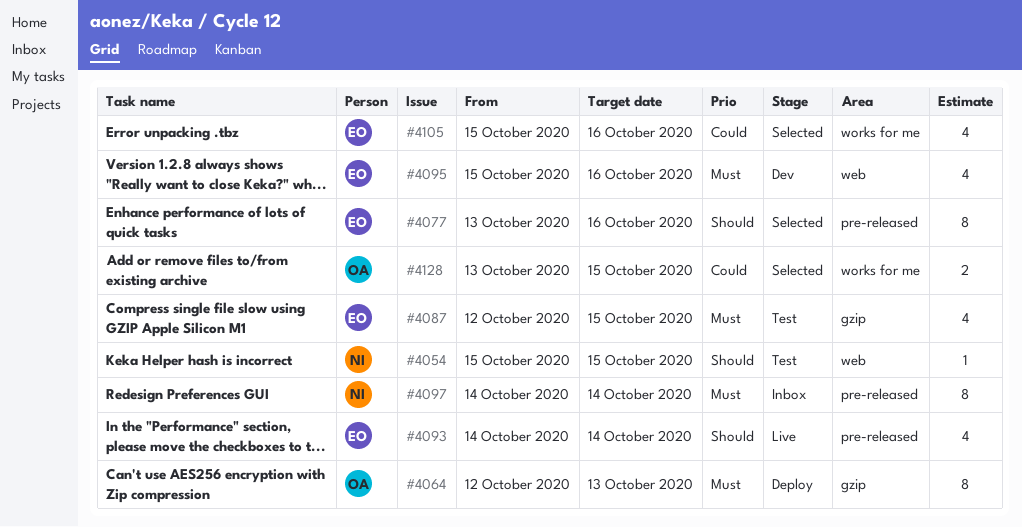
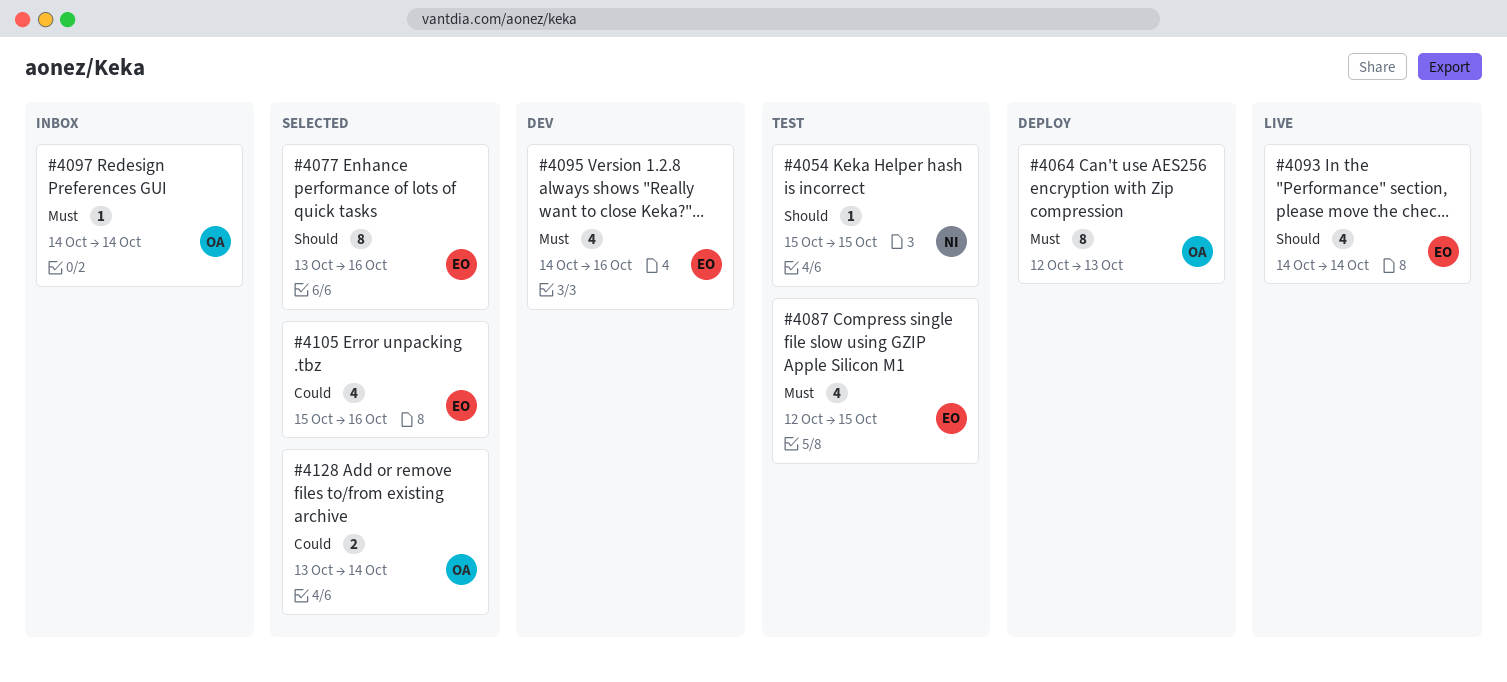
#4095, start: Oct 15 -> Oct 14
#4097, owner: NI -> OA
#4097, estimate: 8 -> 1
#4128, due: Oct 15 -> Oct 14

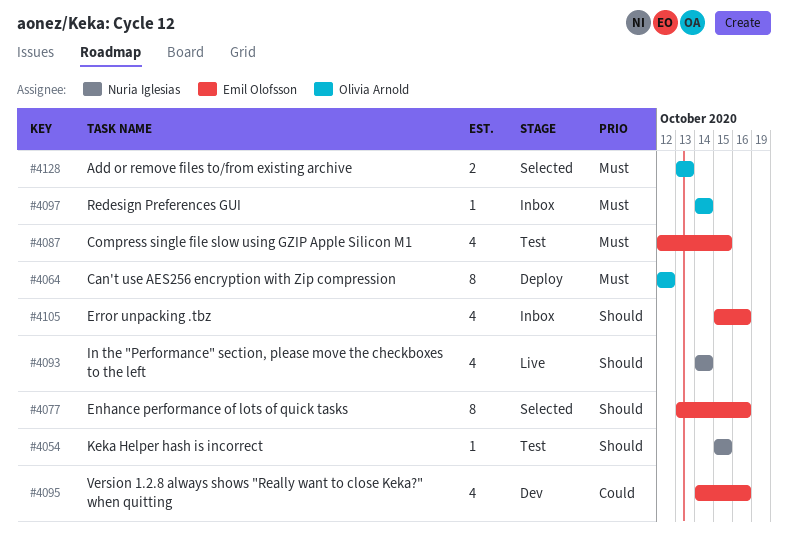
#4064, due: Oct 13 -> Oct 12
#4093, owner: Emil Olofsson -> Nuria Iglesias
#4095, priority: Must -> Could
#4105, status: Selected -> Inbox
#4105, priority: Could -> Should
#4128, priority: Could -> Must
#4128, due: Oct 14 -> Oct 13

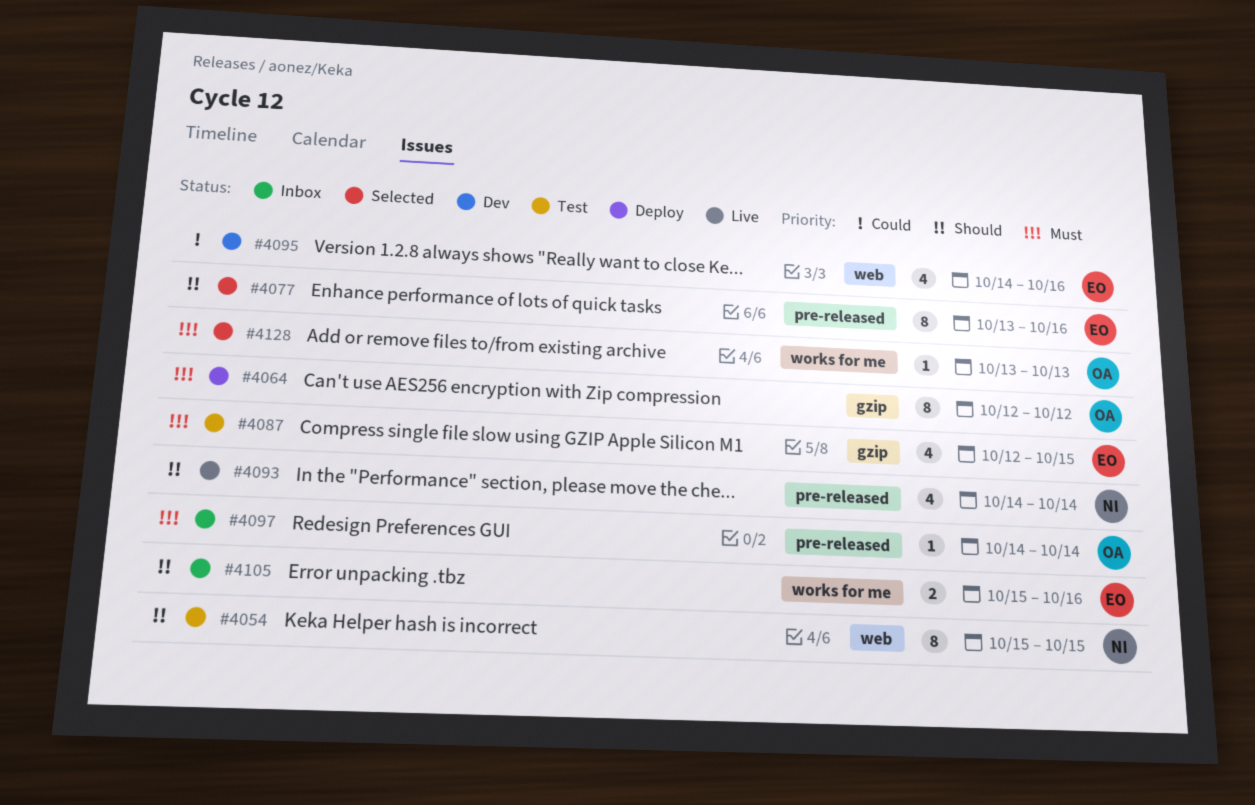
#4054, estimate: 1 -> 8
#4105, estimate: 4 -> 2
#4128, estimate: 2 -> 1

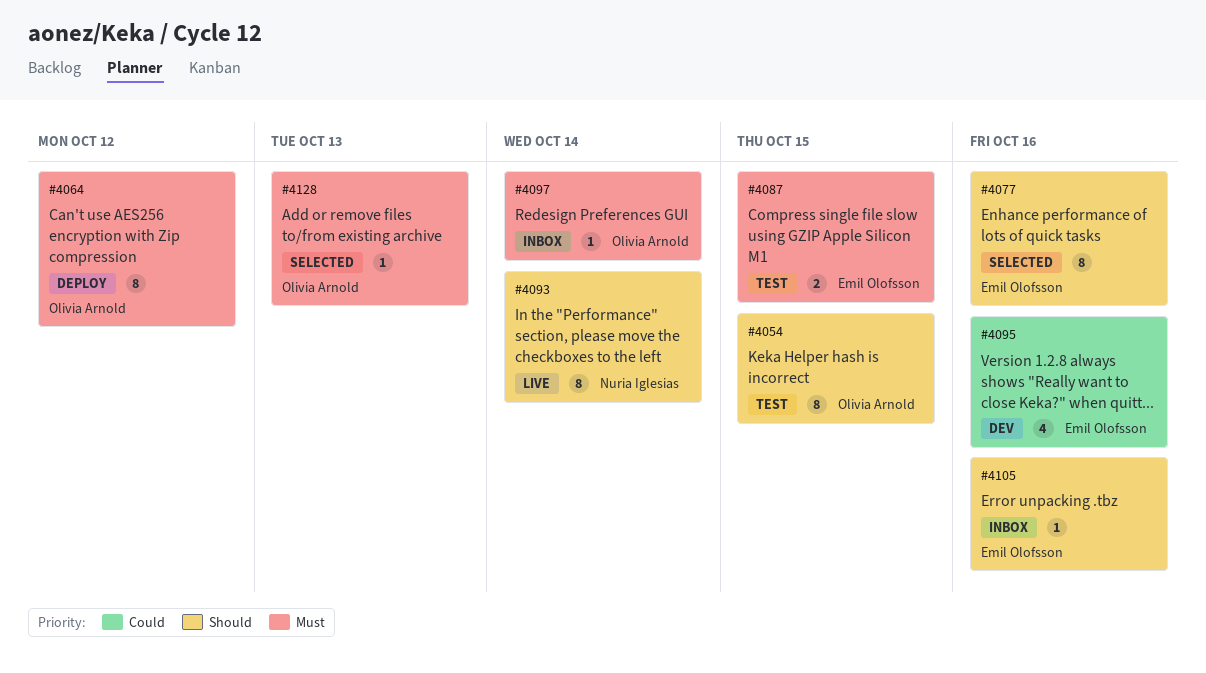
#4054, owner: Nuria Iglesias -> Olivia Arnold
#4087, estimate: 4 -> 2
#4093, estimate: 4 -> 8
#4105, estimate: 2 -> 1

